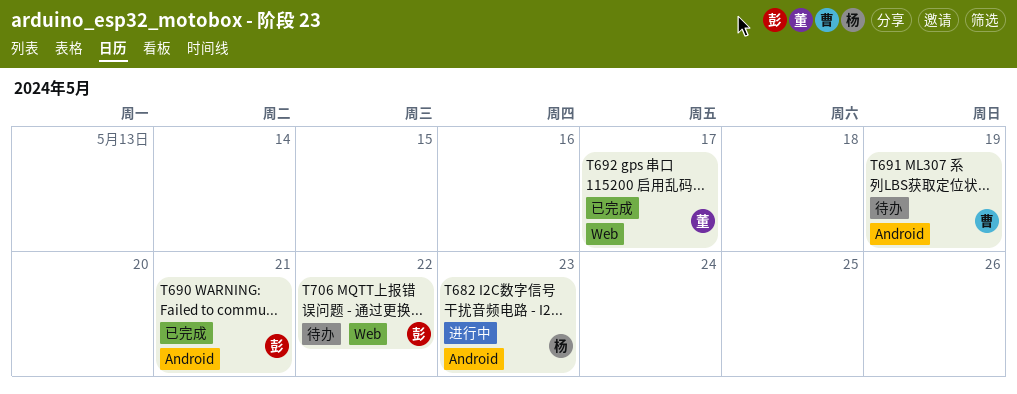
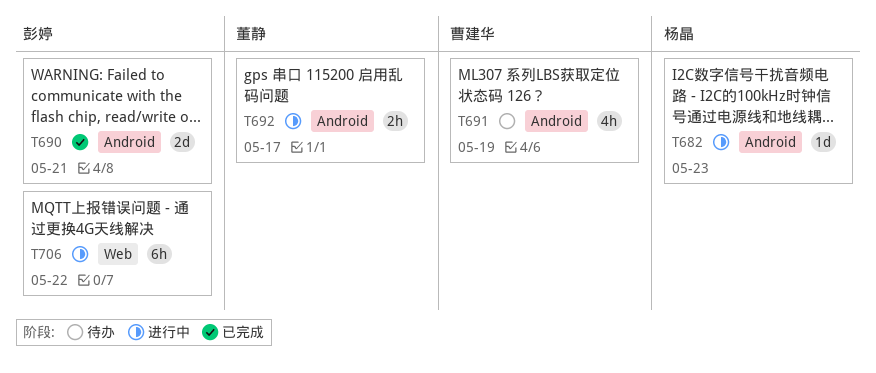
T692, status: 已完成 -> 进行中
T692, label: Web -> Android
T706, status: 待办 -> 进行中

